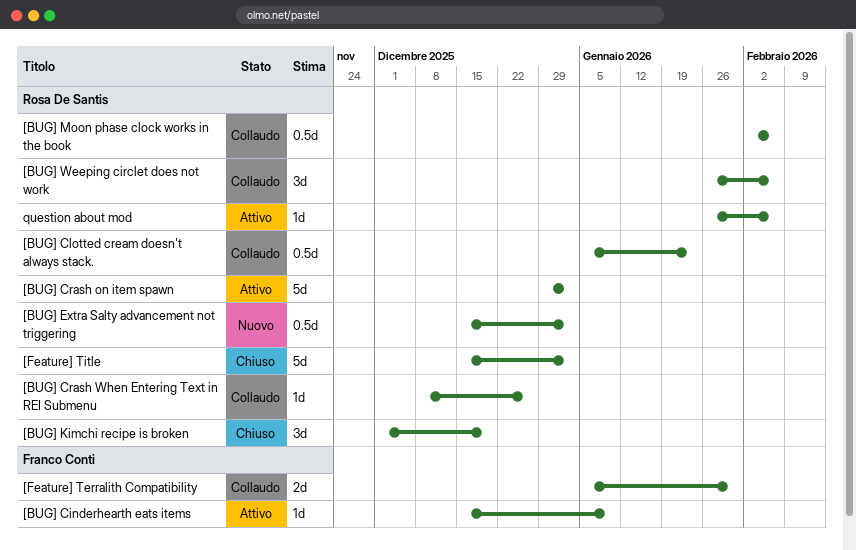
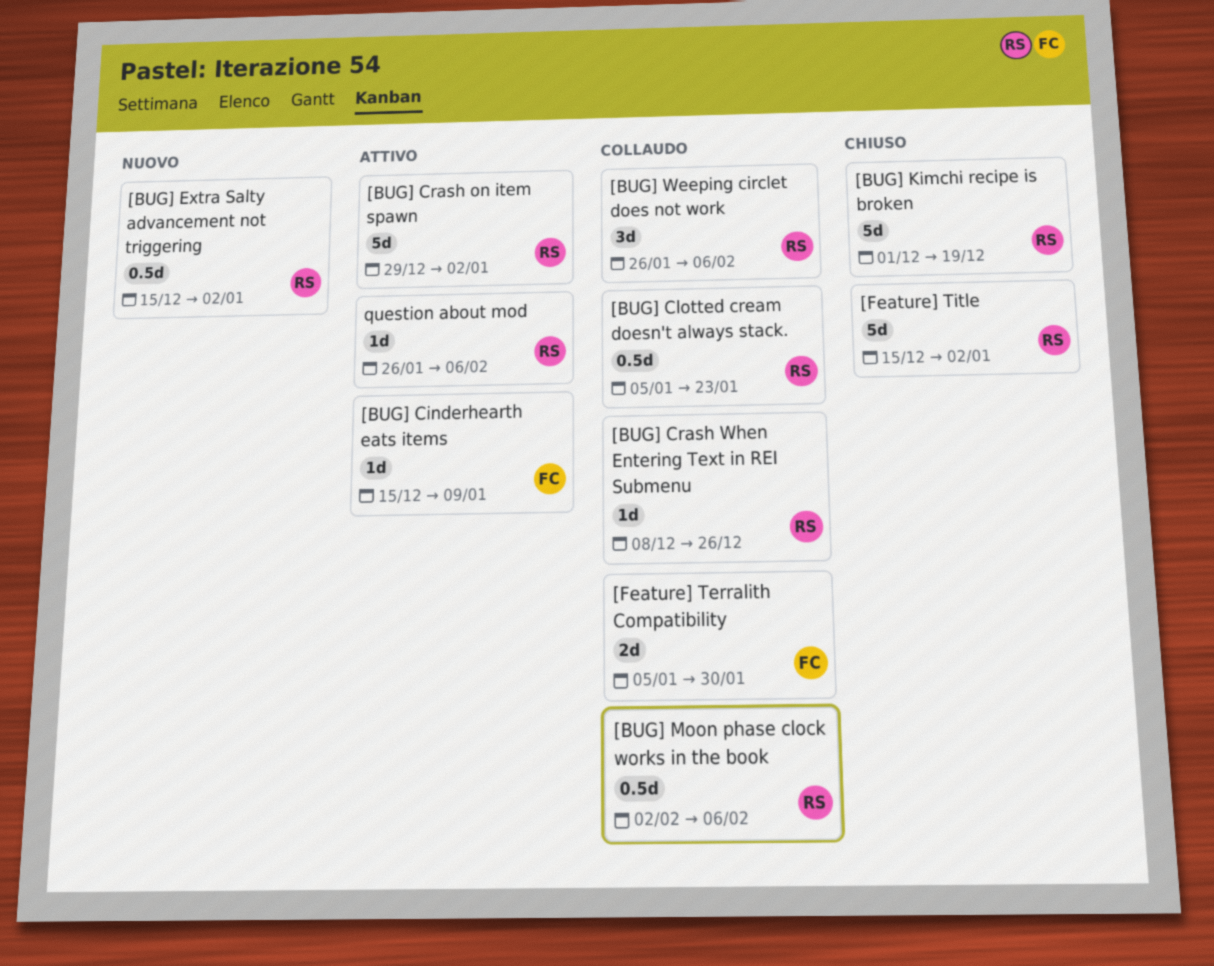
[BUG] Kimchi recipe is broken, estimate: 3d -> 5d

